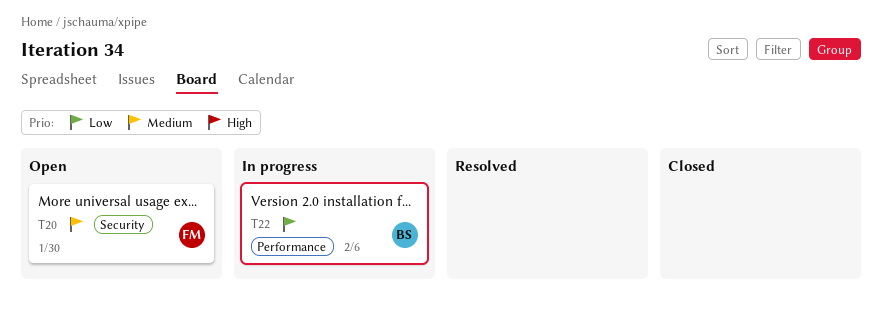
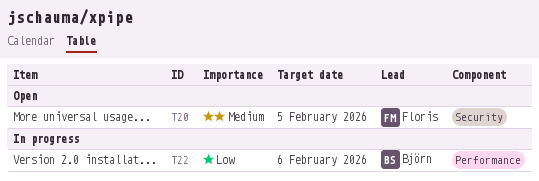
T20, due: Jan 30 -> Feb 5

